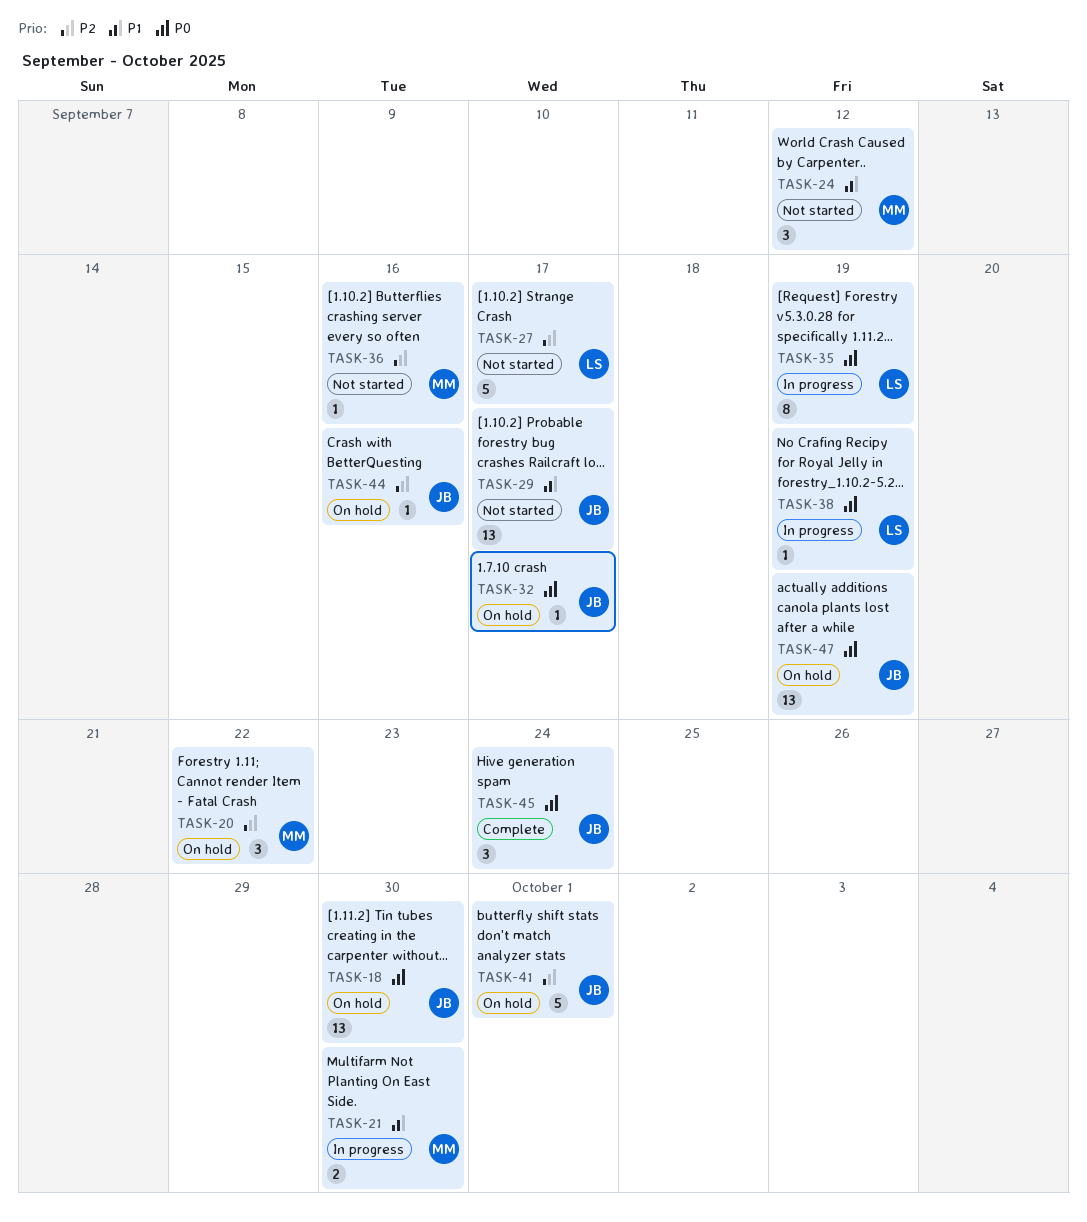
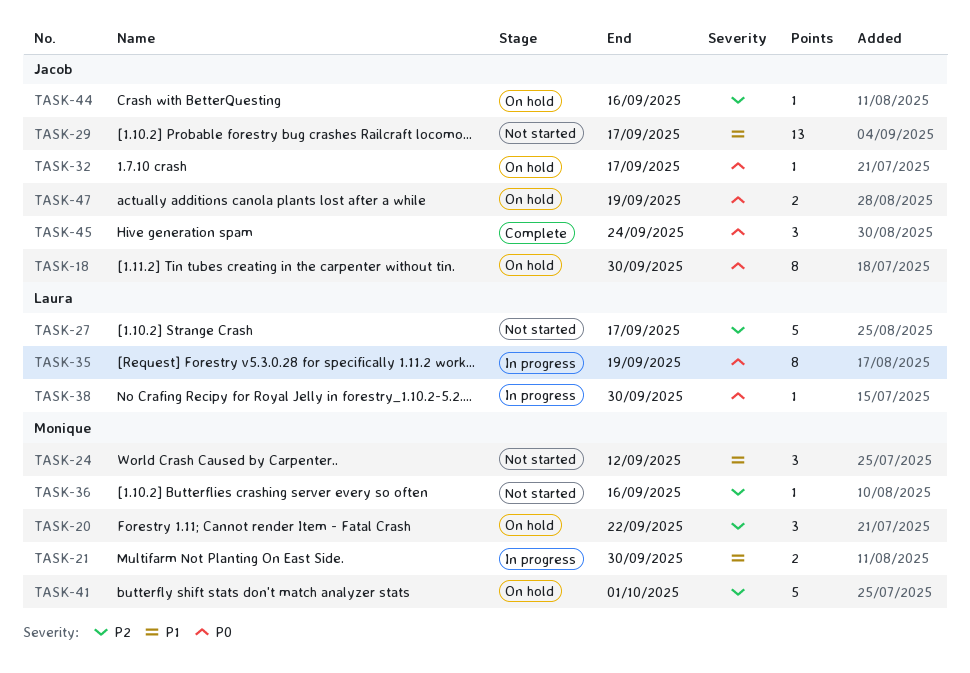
TASK-18, estimate: 13 -> 8
TASK-38, due: Sep 19 -> Sep 30
TASK-41, owner: Jacob -> Monique
TASK-47, estimate: 13 -> 2

